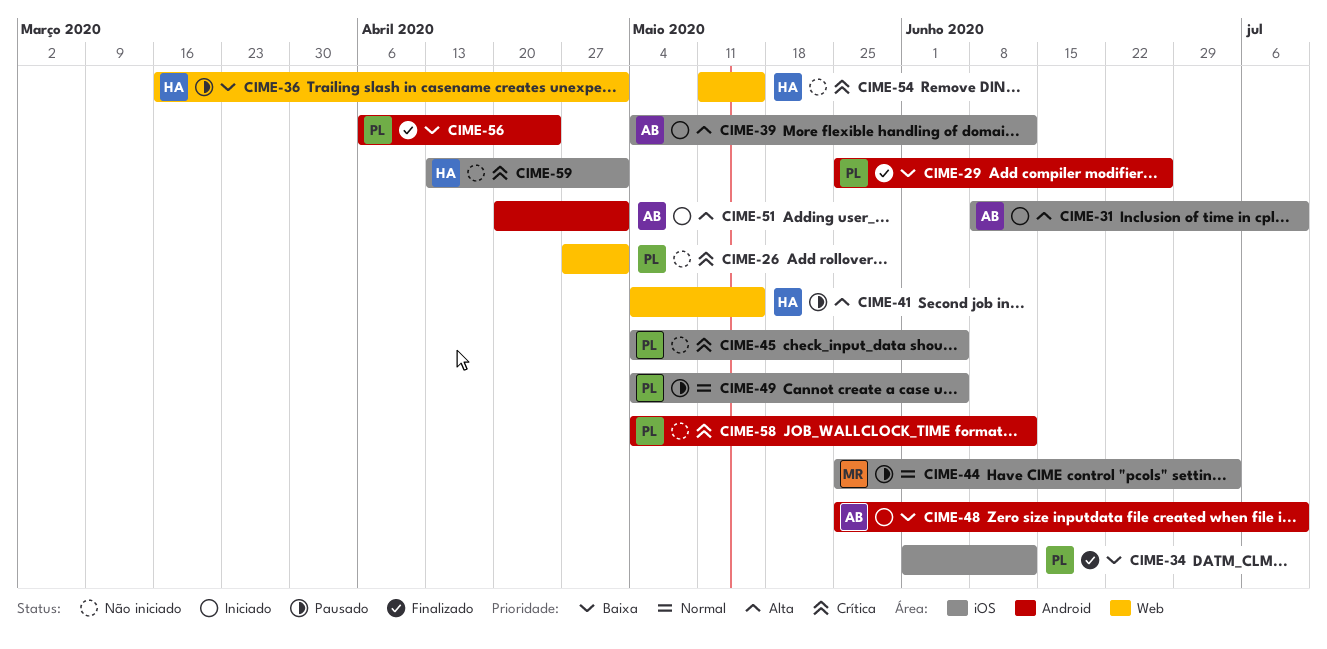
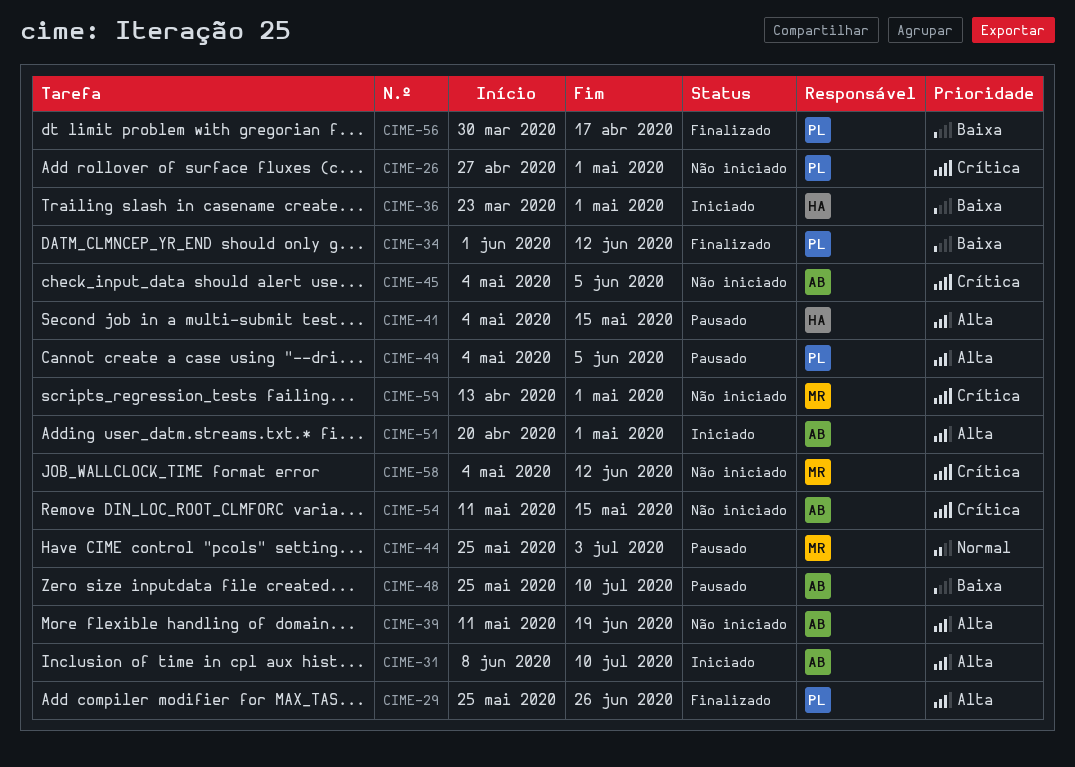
CIME-29, priority: Baixa -> Alta
CIME-36, status: Pausado -> Iniciado
CIME-36, start: Mar 16 -> Mar 23
CIME-39, status: Iniciado -> Não iniciado
CIME-39, start: May 4 -> May 11
CIME-39, due: Jun 12 -> Jun 19
CIME-45, owner: PL -> AB
CIME-48, status: Iniciado -> Pausado
CIME-49, priority: Normal -> Alta
CIME-54, owner: HA -> AB
CIME-56, start: Apr 6 -> Mar 30
CIME-56, due: Apr 24 -> Apr 17
CIME-58, owner: PL -> MR
CIME-59, owner: HA -> MR

